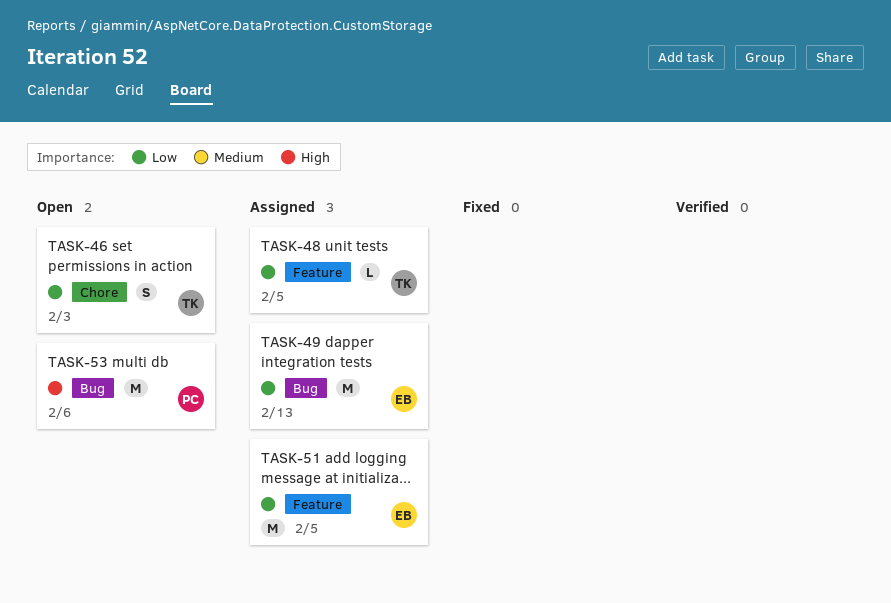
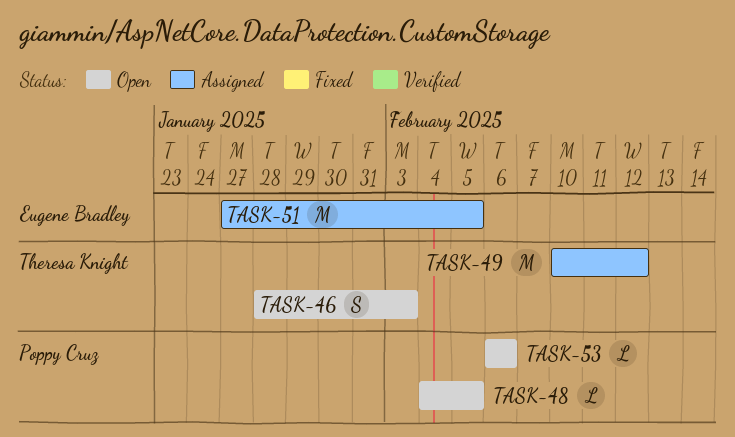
TASK-48, status: Assigned -> Open
TASK-48, owner: Theresa Knight -> Poppy Cruz
TASK-49, owner: Eugene Bradley -> Theresa Knight
TASK-49, due: Feb 13 -> Feb 12
TASK-53, estimate: M -> L

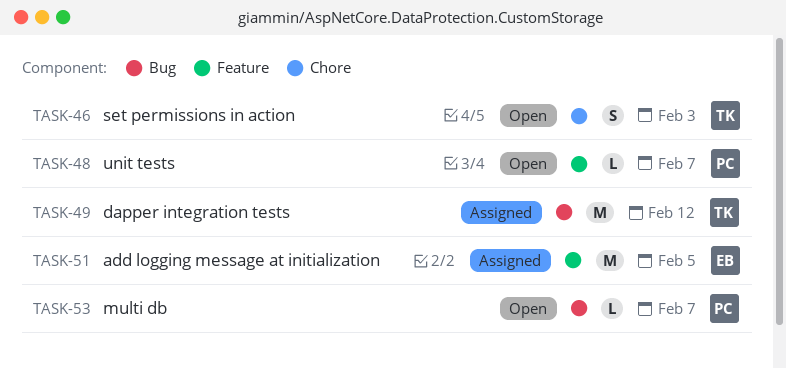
TASK-48, due: Feb 5 -> Feb 7
TASK-53, due: Feb 6 -> Feb 7

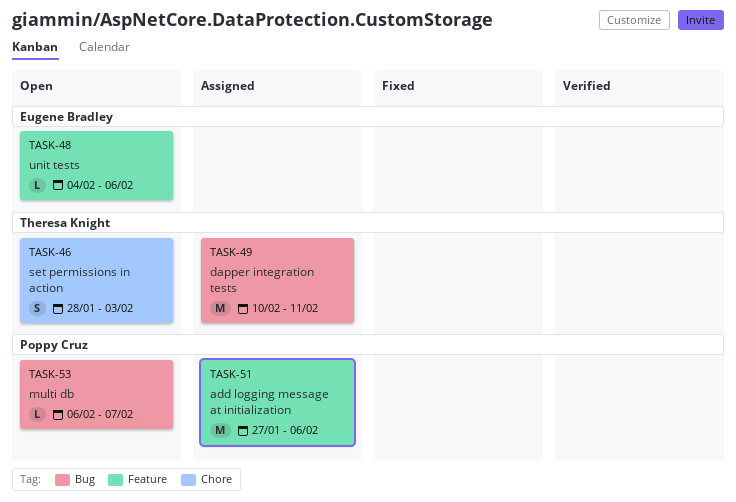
TASK-48, owner: Poppy Cruz -> Eugene Bradley
TASK-48, due: Feb 7 -> Feb 6
TASK-49, due: Feb 12 -> Feb 11
TASK-51, owner: Eugene Bradley -> Poppy Cruz
TASK-51, due: Feb 5 -> Feb 6

